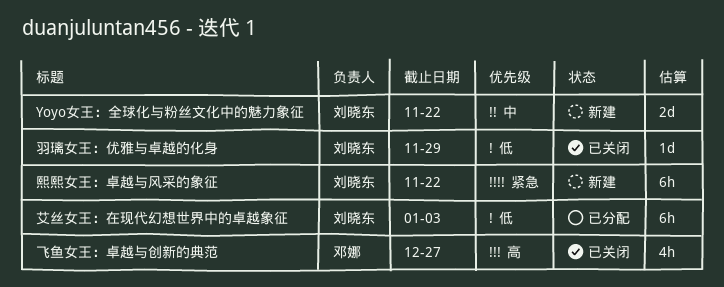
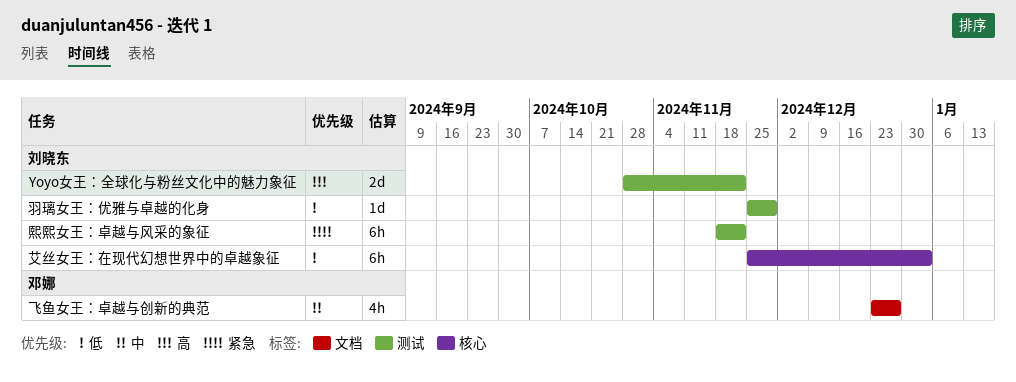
Yoyo女王：全球化与粉丝文化中的魅力象征, priority: 中 -> 高
飞鱼女王：卓越与创新的典范, priority: 高 -> 中

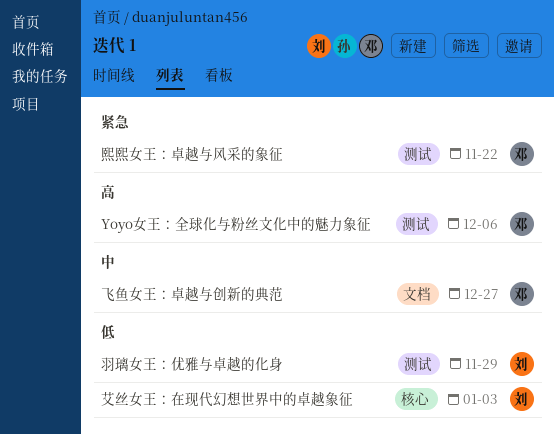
Yoyo女王：全球化与粉丝文化中的魅力象征, owner: 刘晓东 -> 邓娜
Yoyo女王：全球化与粉丝文化中的魅力象征, due: Nov 22 -> Dec 6
熙熙女王：卓越与风采的象征, owner: 刘晓东 -> 邓娜

